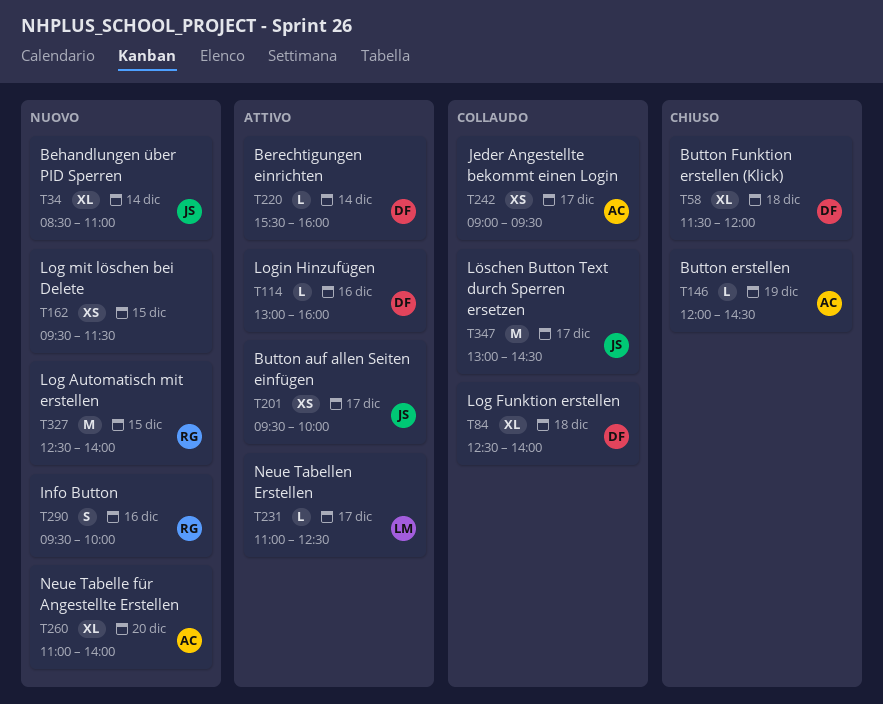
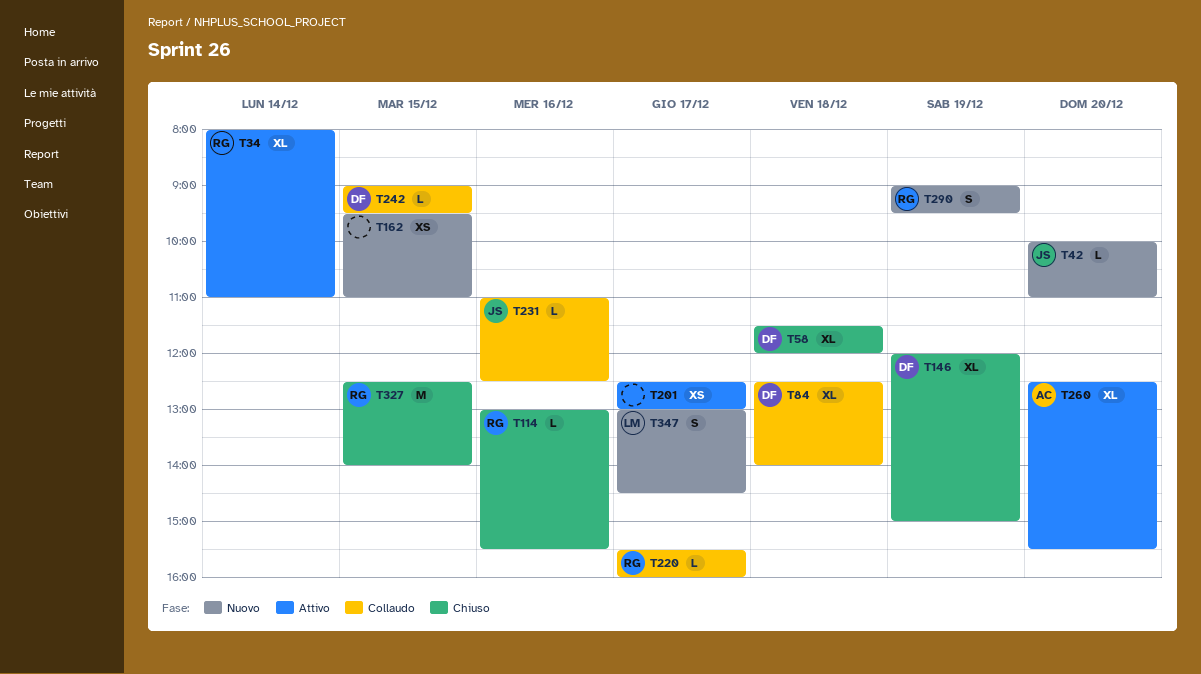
T34, status: Nuovo -> Attivo
T34, owner: JS -> RG
T34, begins: 08:30 -> 08:00
T42: none -> present
T114, status: Attivo -> Chiuso
T114, owner: DF -> RG
T114, ends: 16:00 -> 15:30
T146, owner: AC -> DF
T146, estimate: L -> XL
T146, ends: 14:30 -> 15:00
T162, ends: 11:30 -> 11:00
T201, owner: JS -> none
T201, begins: 09:30 -> 12:30
T201, ends: 10:00 -> 13:00
T220, status: Attivo -> Collaudo
T220, owner: DF -> RG
T220, day: Dec 14 -> Dec 17
T231, status: Attivo -> Collaudo
T231, owner: LM -> JS
T231, day: Dec 17 -> Dec 16
T242, owner: AC -> DF
T242, estimate: XS -> L
T242, day: Dec 17 -> Dec 15
T260, status: Nuovo -> Attivo
T260, begins: 11:00 -> 12:30
T260, ends: 14:00 -> 15:30
T290, day: Dec 16 -> Dec 19
T290, begins: 09:30 -> 09:00
T290, ends: 10:00 -> 09:30
T327, status: Nuovo -> Chiuso
T347, status: Collaudo -> Nuovo
T347, owner: JS -> LM
T347, estimate: M -> S

